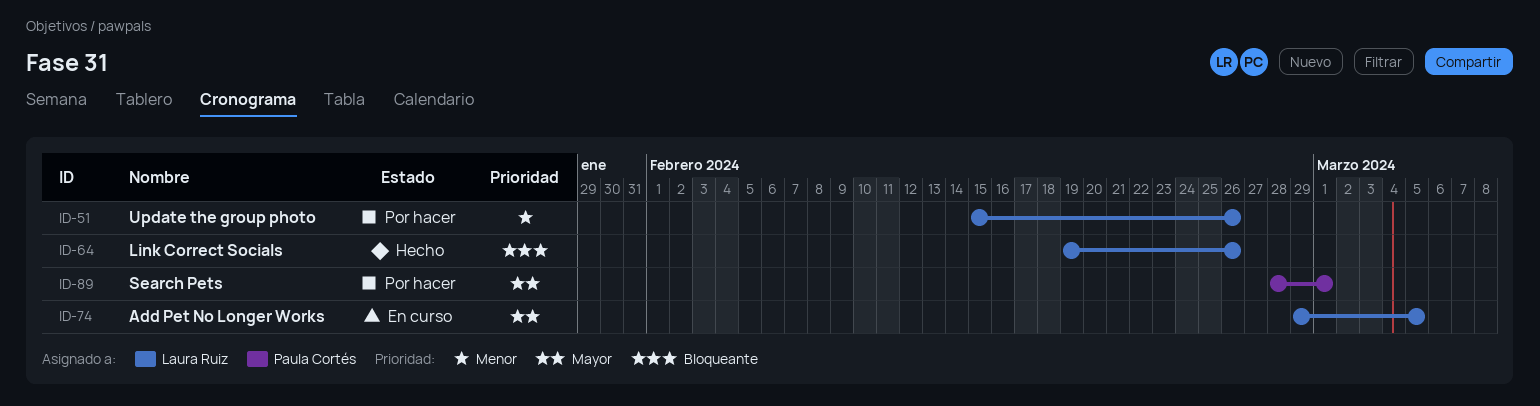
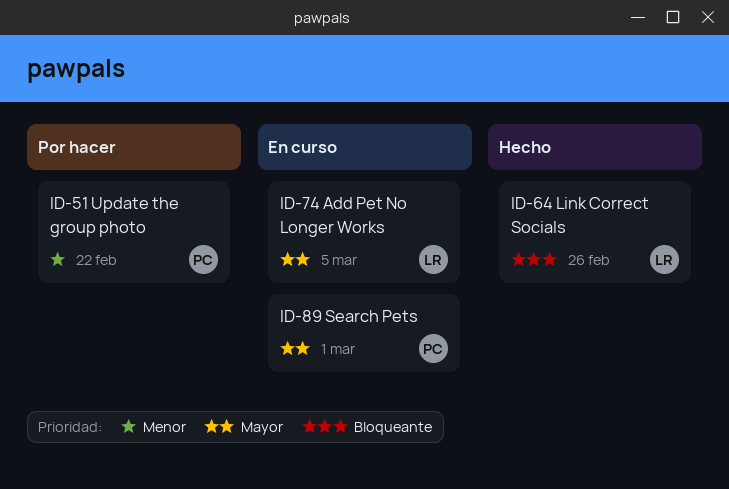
ID-51, owner: Laura Ruiz -> Paula Cortés
ID-51, due: Feb 26 -> Feb 22
ID-89, status: Por hacer -> En curso

